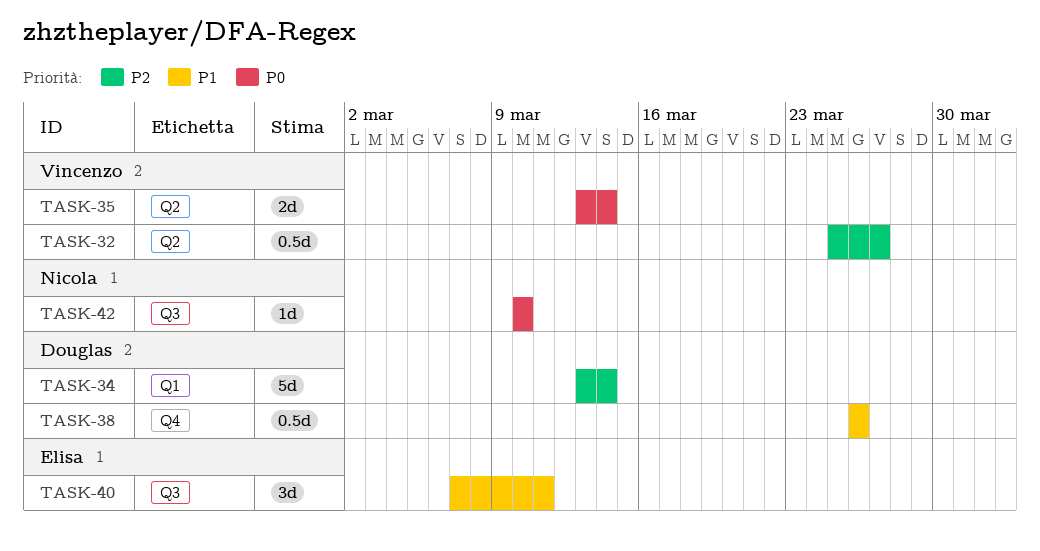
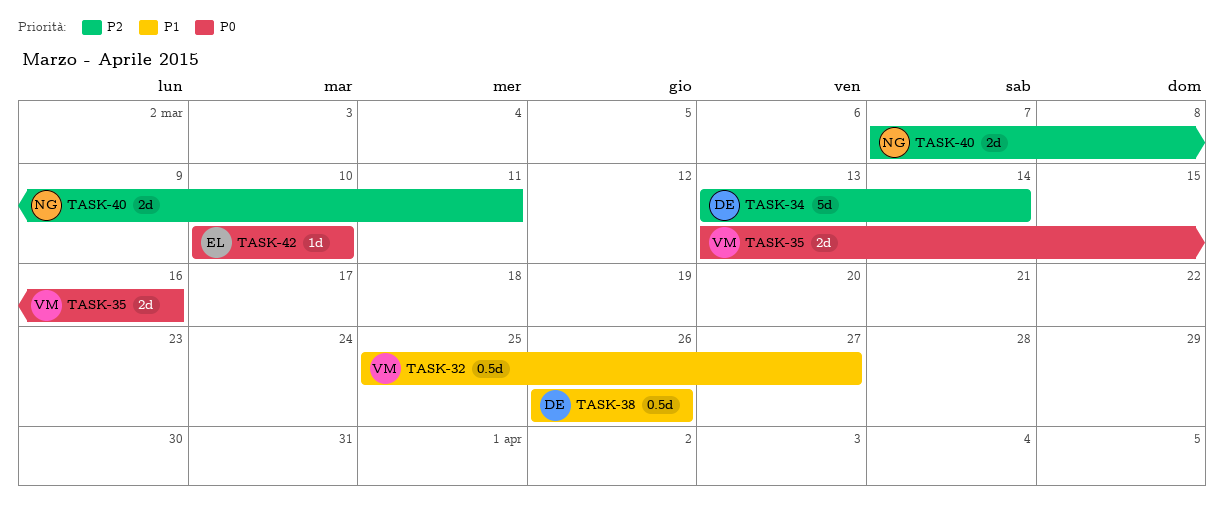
TASK-32, priority: P2 -> P1
TASK-35, due: Mar 14 -> Mar 16
TASK-40, owner: Elisa -> Nicola
TASK-40, priority: P1 -> P2
TASK-40, estimate: 3d -> 2d
TASK-42, owner: Nicola -> Elisa

